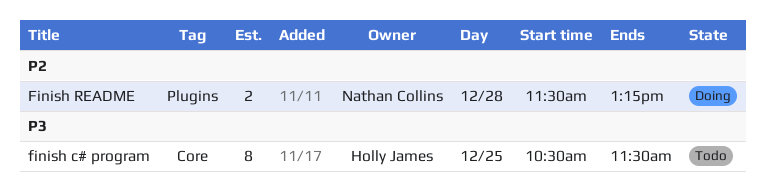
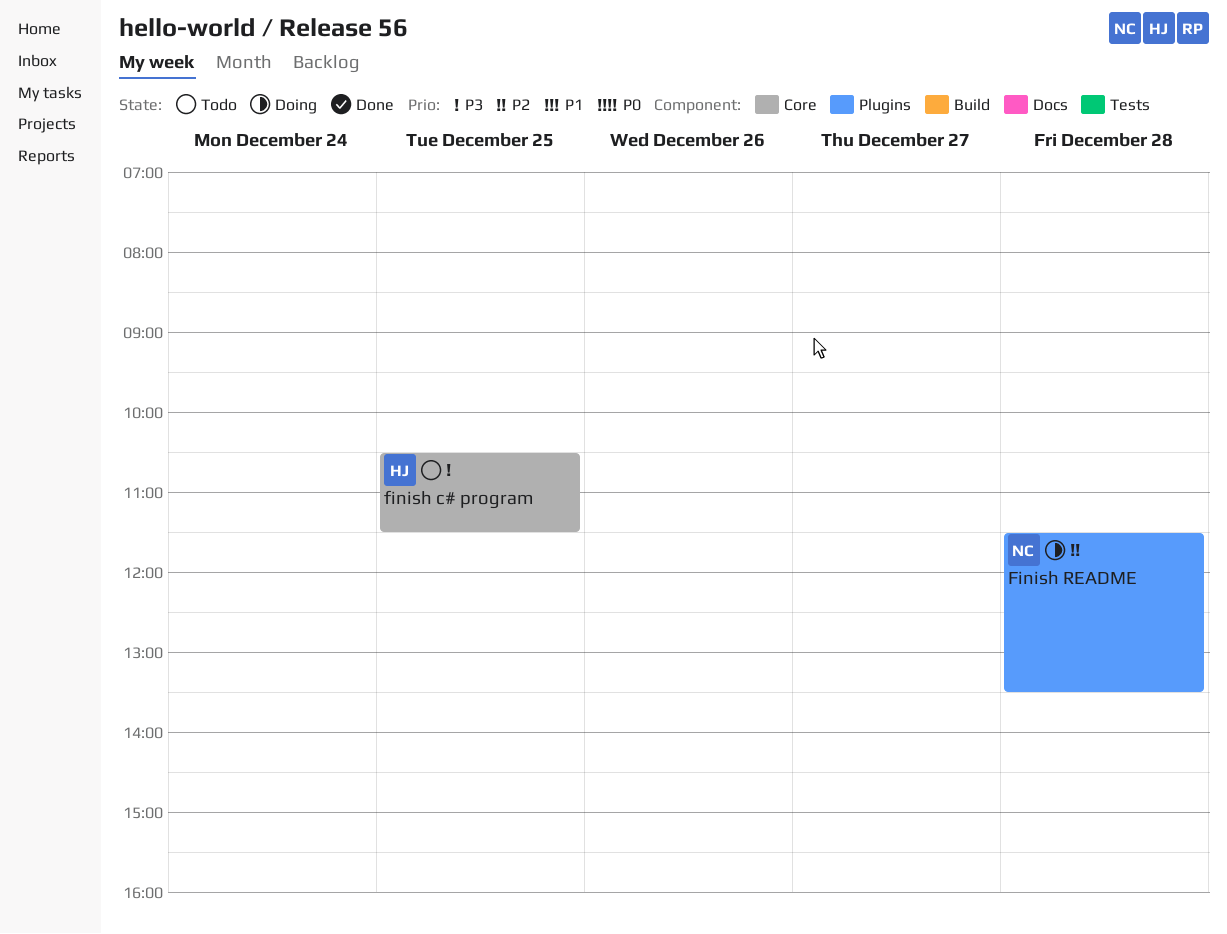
Finish README, ends: 13:15 -> 13:30

